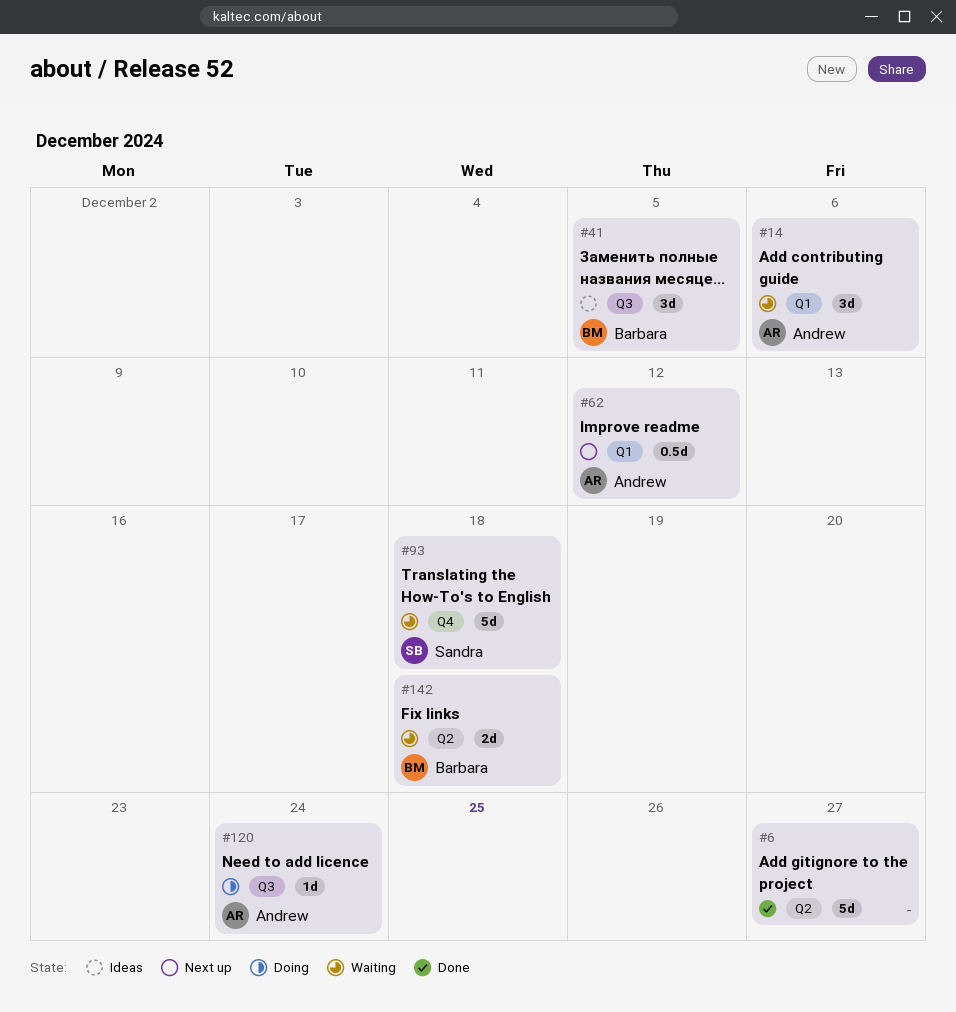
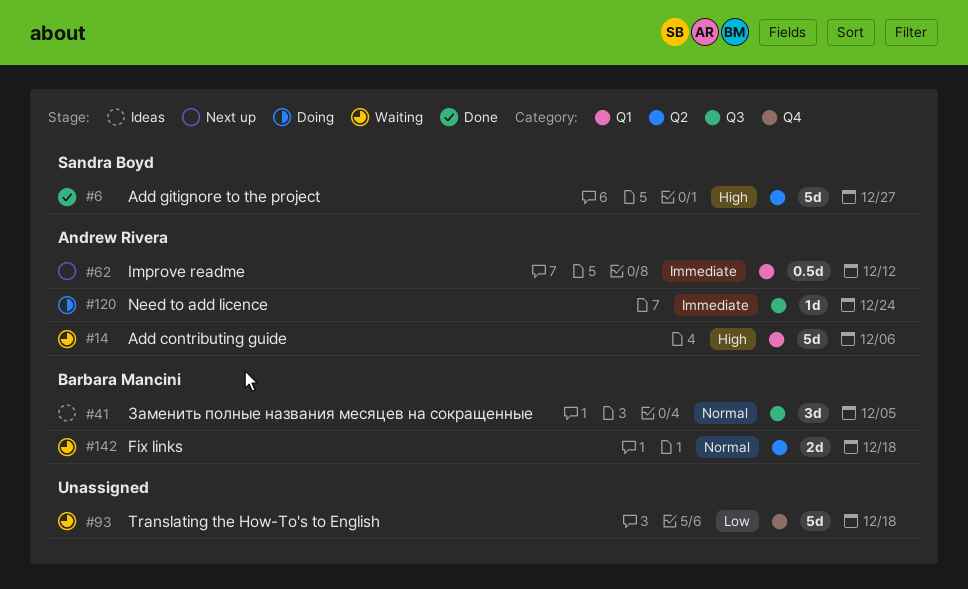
#6, owner: none -> Sandra Boyd
#14, estimate: 3d -> 5d
#93, owner: Sandra Boyd -> none

